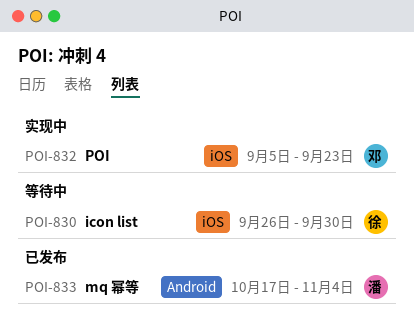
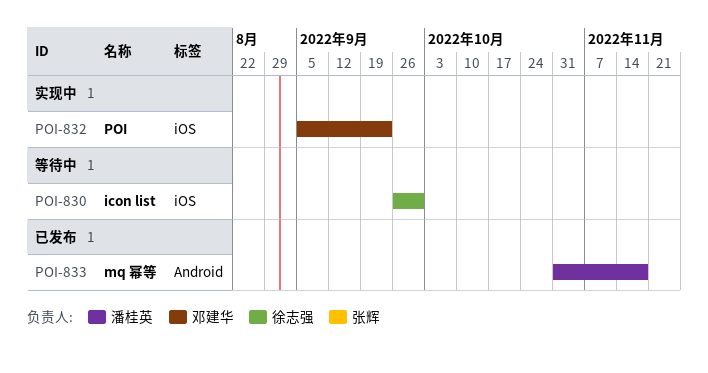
POI-833, start: Oct 17 -> Oct 31
POI-833, due: Nov 4 -> Nov 18

